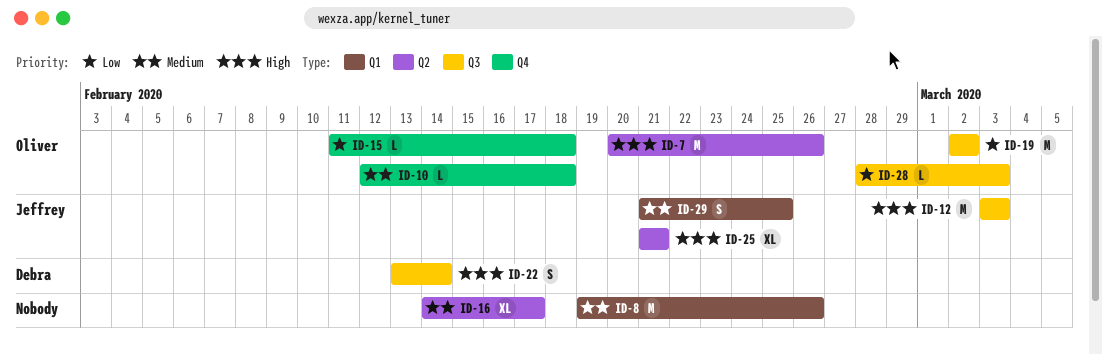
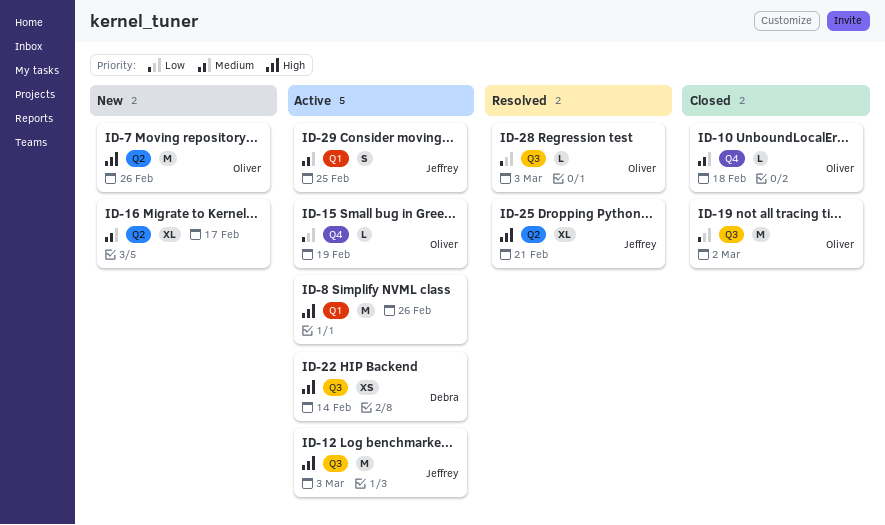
ID-8, priority: Medium -> High
ID-15, due: Feb 18 -> Feb 19
ID-22, estimate: S -> XS

